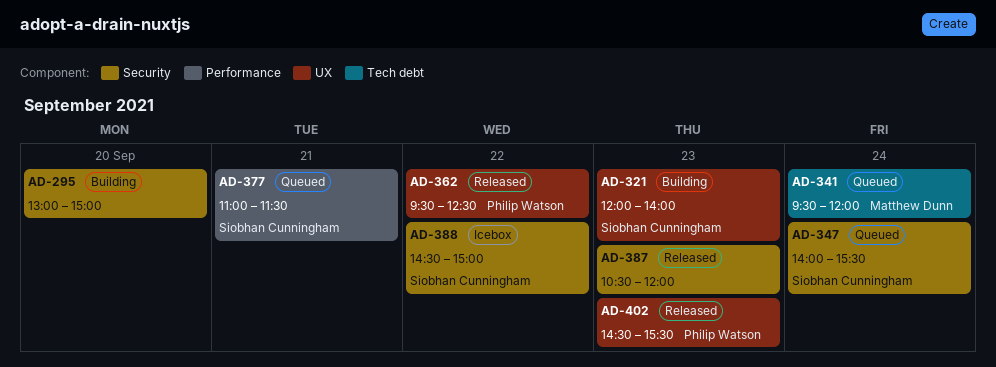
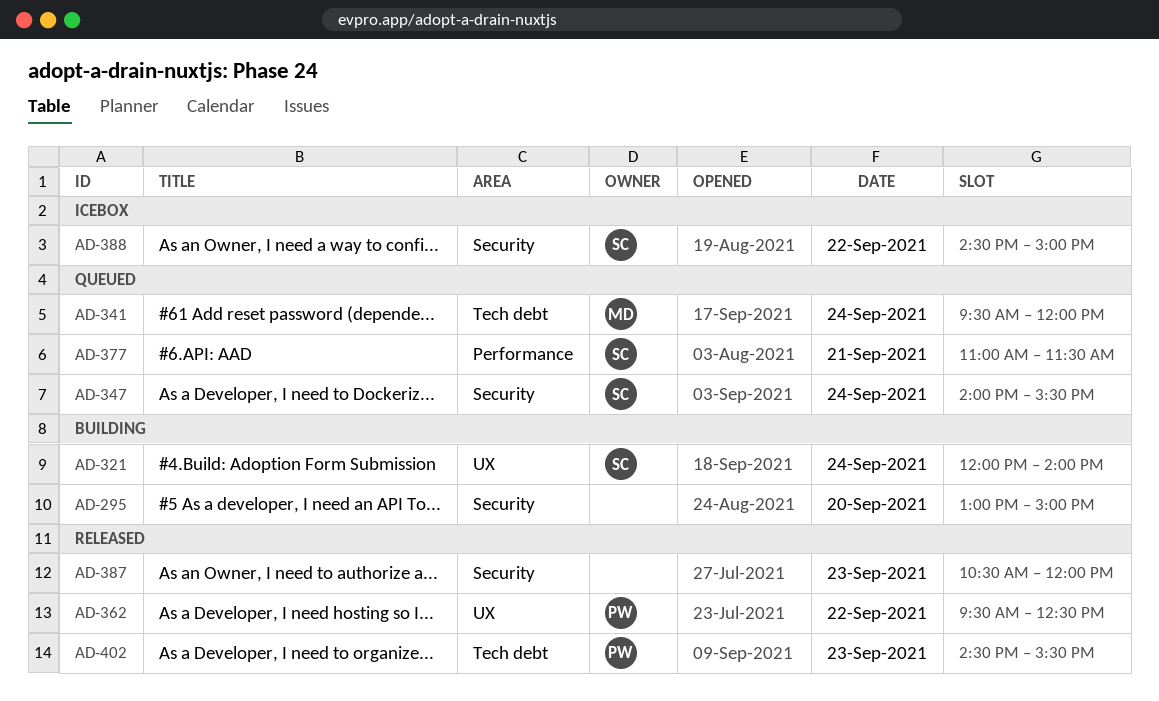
AD-321, day: Sep 23 -> Sep 24
AD-402, label: UX -> Tech debt

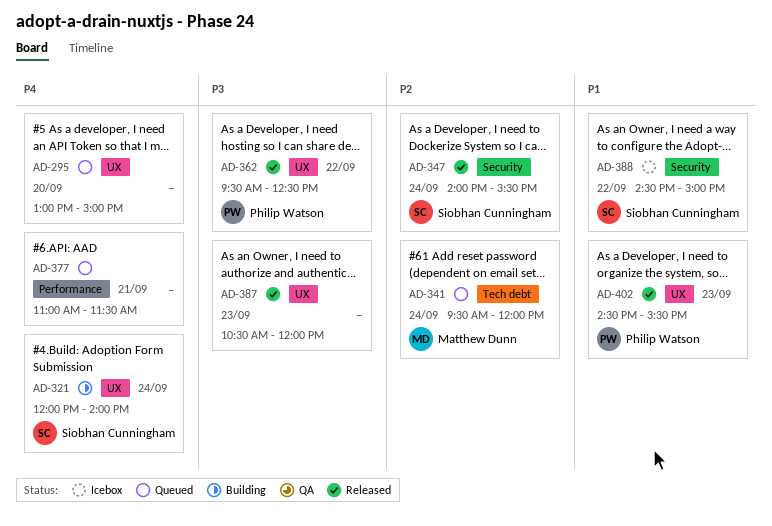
AD-295, status: Building -> Queued
AD-295, label: Security -> UX
AD-347, status: Queued -> Released
AD-377, owner: Siobhan Cunningham -> none
AD-387, label: Security -> UX
AD-402, label: Tech debt -> UX

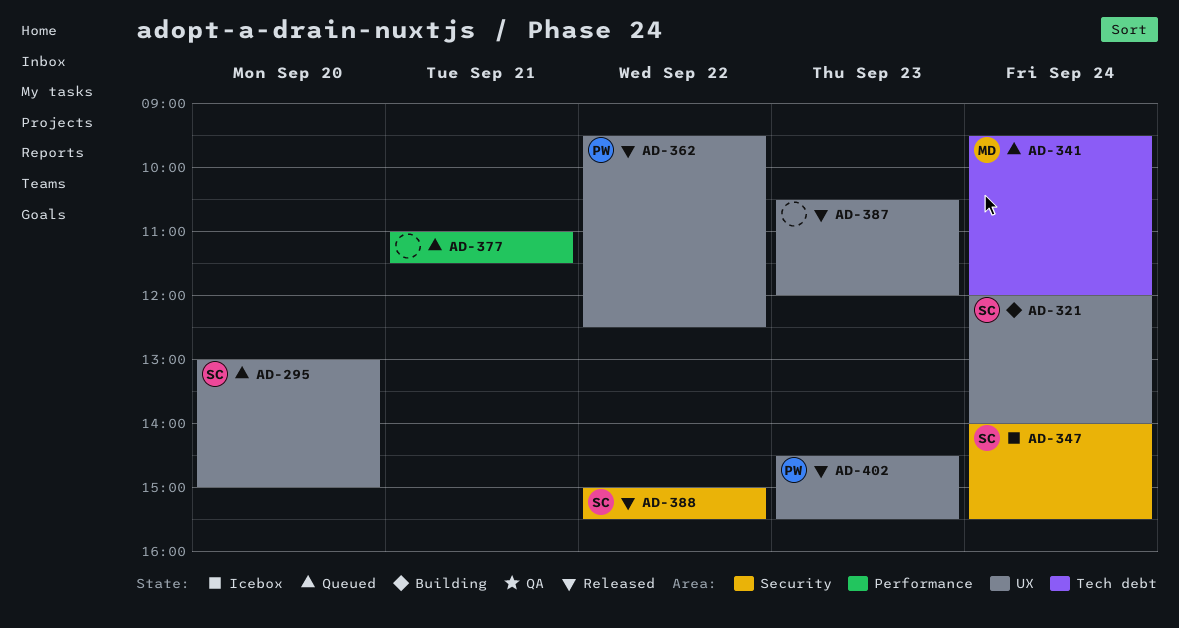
AD-295, owner: none -> Siobhan Cunningham
AD-347, status: Released -> Icebox
AD-388, status: Icebox -> Released
AD-388, begins: 14:30 -> 15:00
AD-388, ends: 15:00 -> 15:30

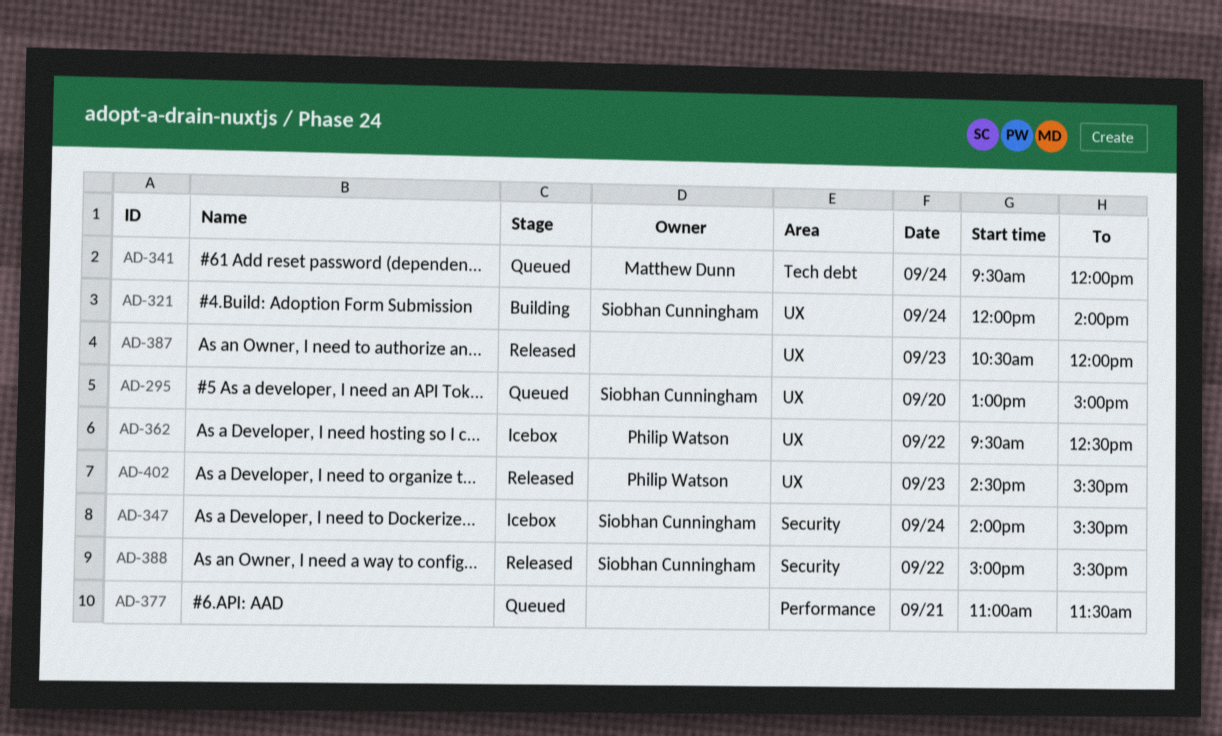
AD-362, status: Released -> Icebox

